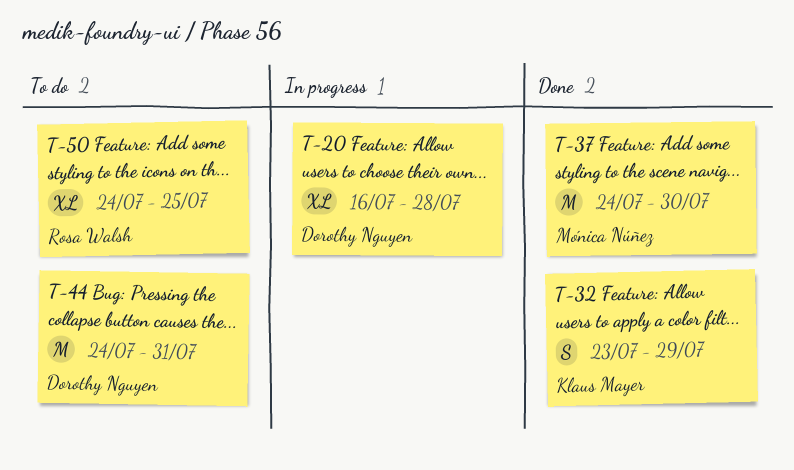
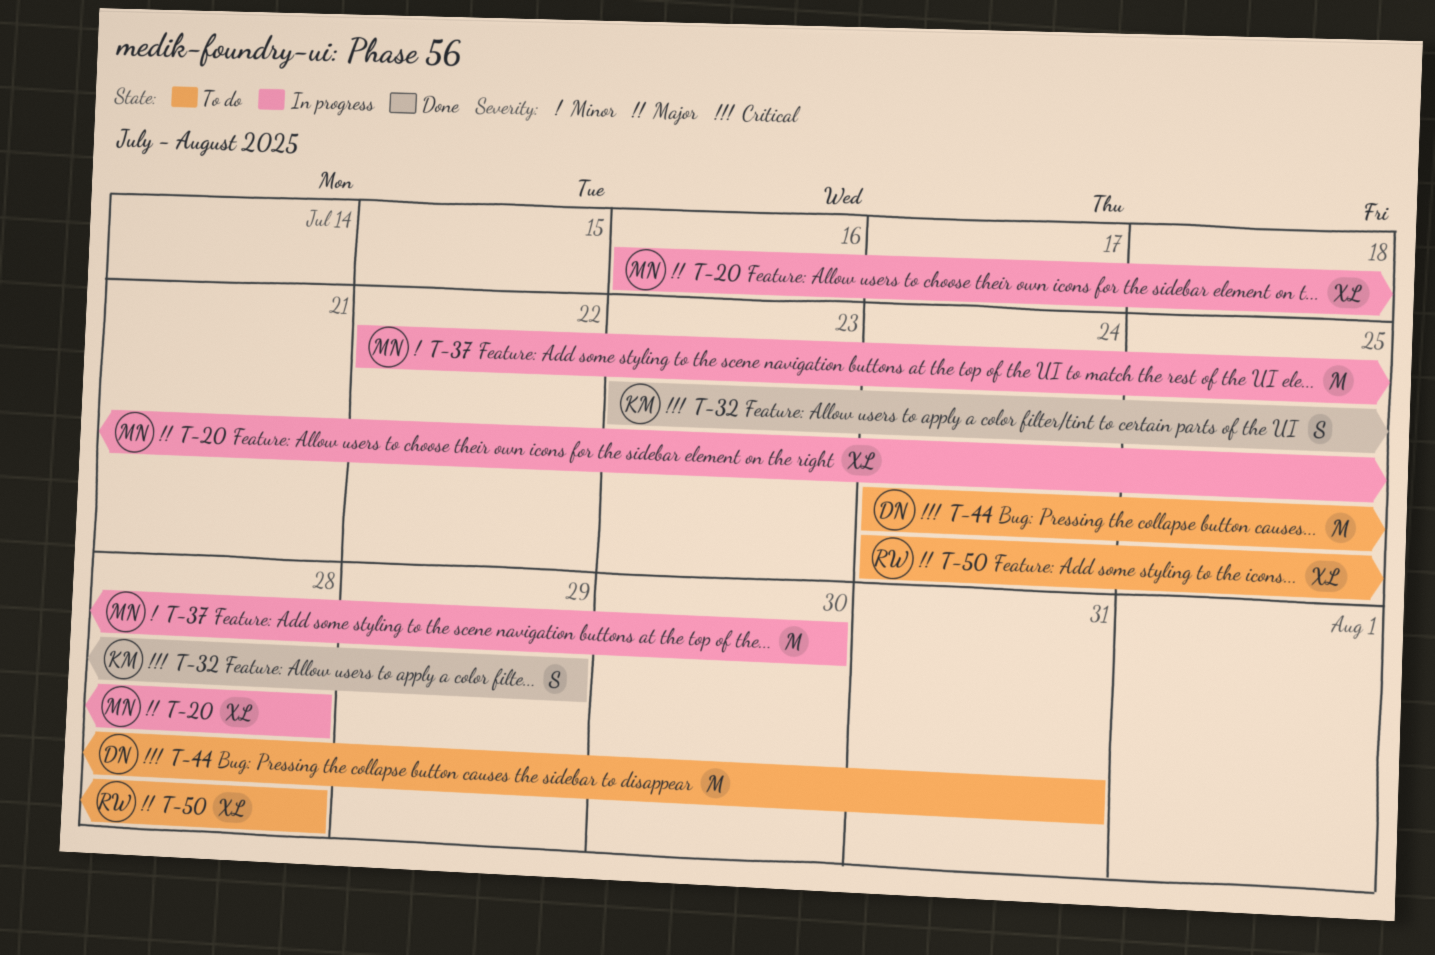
T-20, owner: Dorothy Nguyen -> Mónica Núñez
T-37, status: Done -> In progress
T-37, start: Jul 24 -> Jul 22
T-50, due: Jul 25 -> Jul 28

